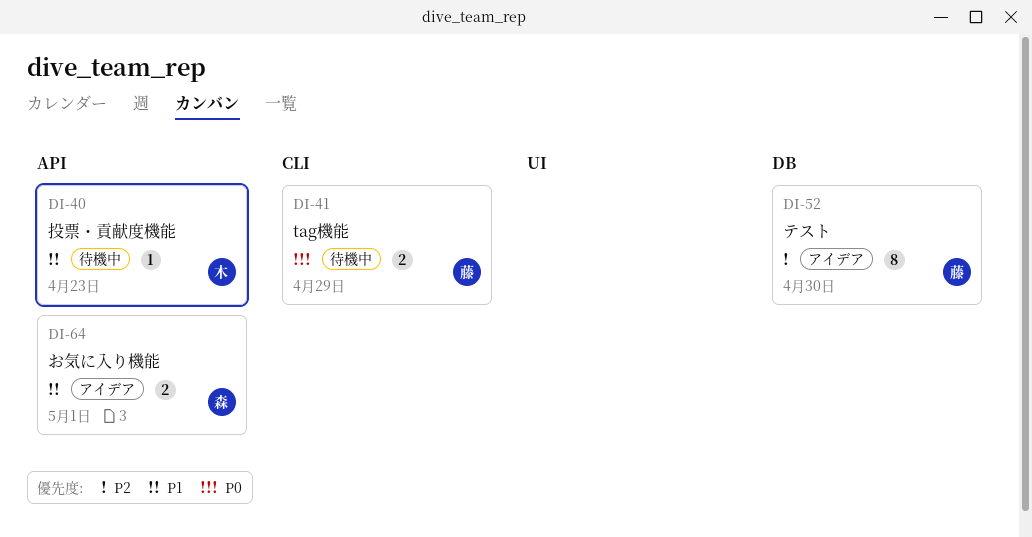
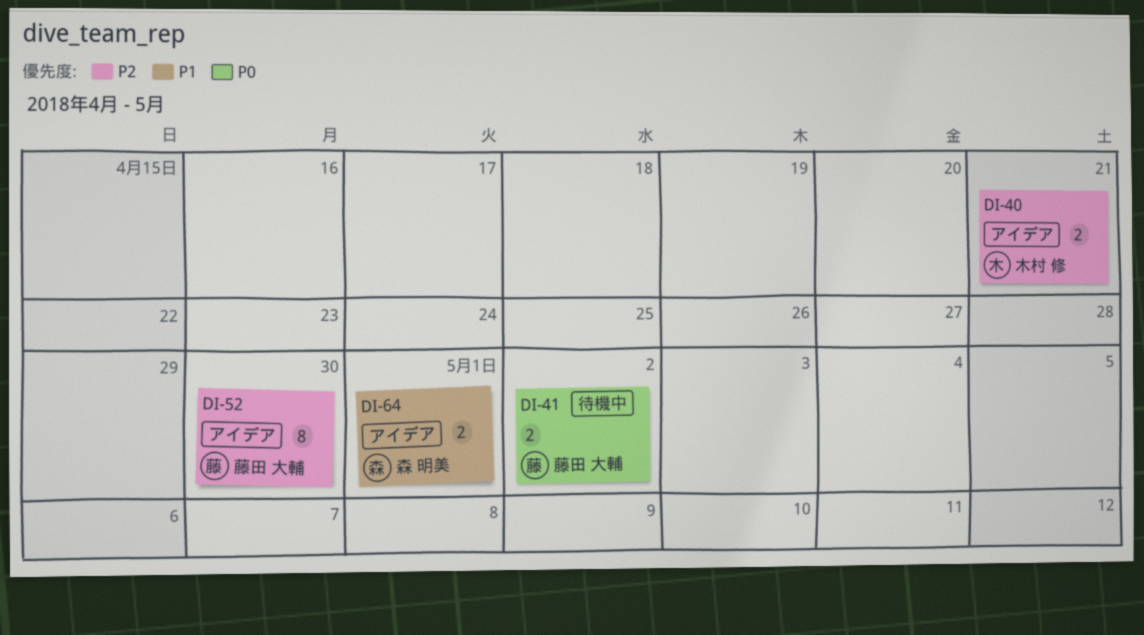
DI-40, status: 待機中 -> アイデア
DI-40, priority: P1 -> P2
DI-40, estimate: 1 -> 2
DI-40, due: Apr 23 -> Apr 21
DI-41, due: Apr 29 -> May 2

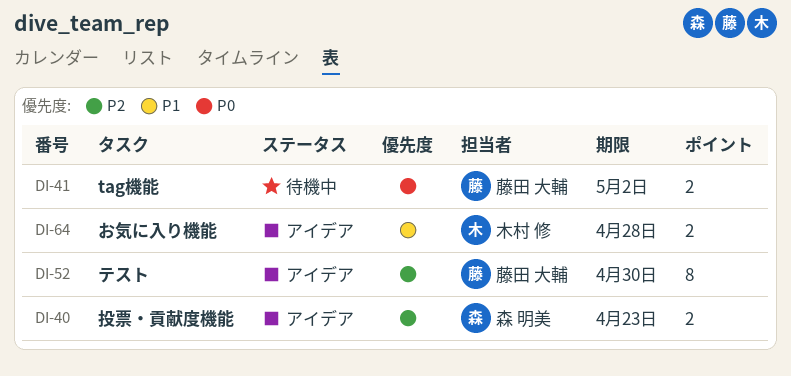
DI-40, owner: 木村 修 -> 森 明美
DI-40, due: Apr 21 -> Apr 23
DI-64, owner: 森 明美 -> 木村 修
DI-64, due: May 1 -> Apr 28

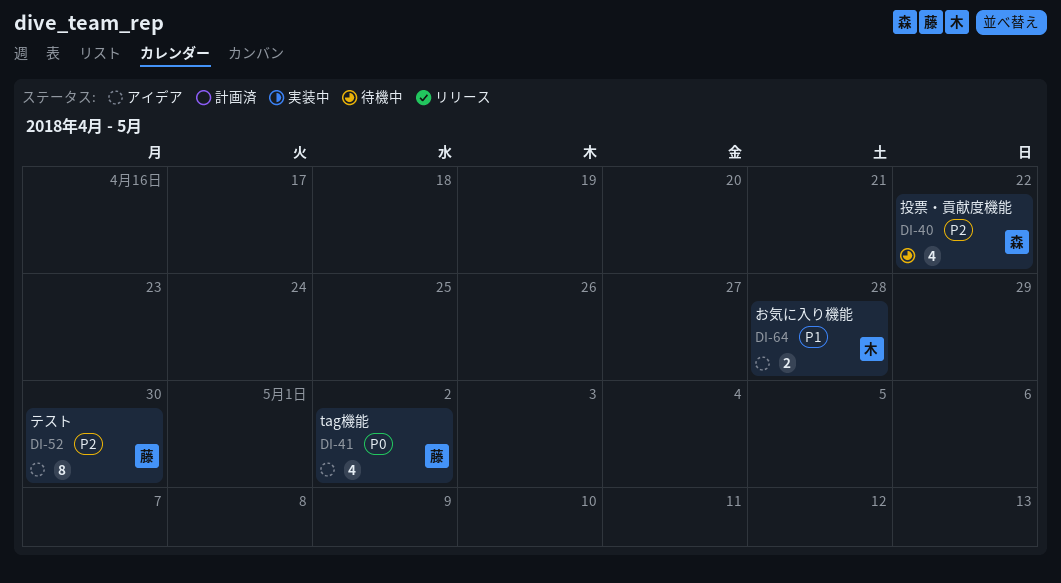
DI-40, status: アイデア -> 待機中
DI-40, estimate: 2 -> 4
DI-40, due: Apr 23 -> Apr 22
DI-41, status: 待機中 -> アイデア
DI-41, estimate: 2 -> 4

